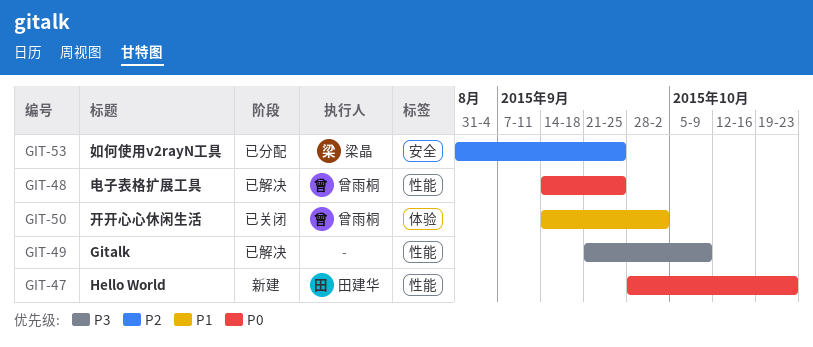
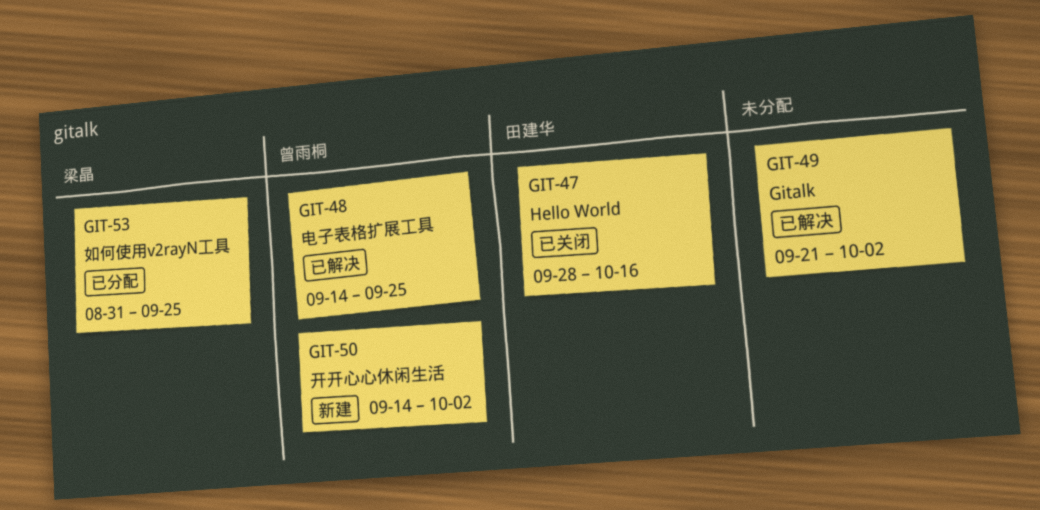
GIT-47, status: 新建 -> 已关闭
GIT-47, due: Oct 23 -> Oct 16
GIT-49, due: Oct 9 -> Oct 2
GIT-50, status: 已关闭 -> 新建

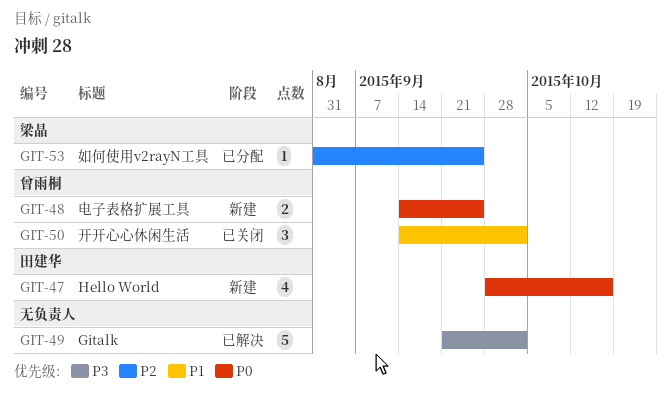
GIT-47, status: 已关闭 -> 新建
GIT-48, status: 已解决 -> 新建
GIT-50, status: 新建 -> 已关闭

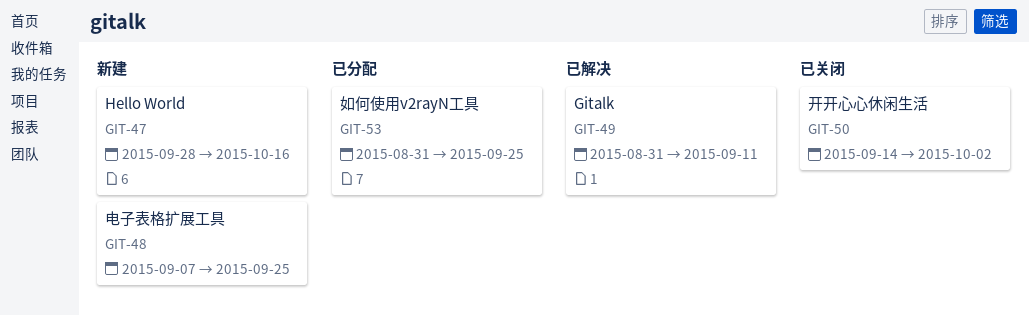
GIT-48, start: Sep 14 -> Sep 7
GIT-49, start: Sep 21 -> Aug 31
GIT-49, due: Oct 2 -> Sep 11

